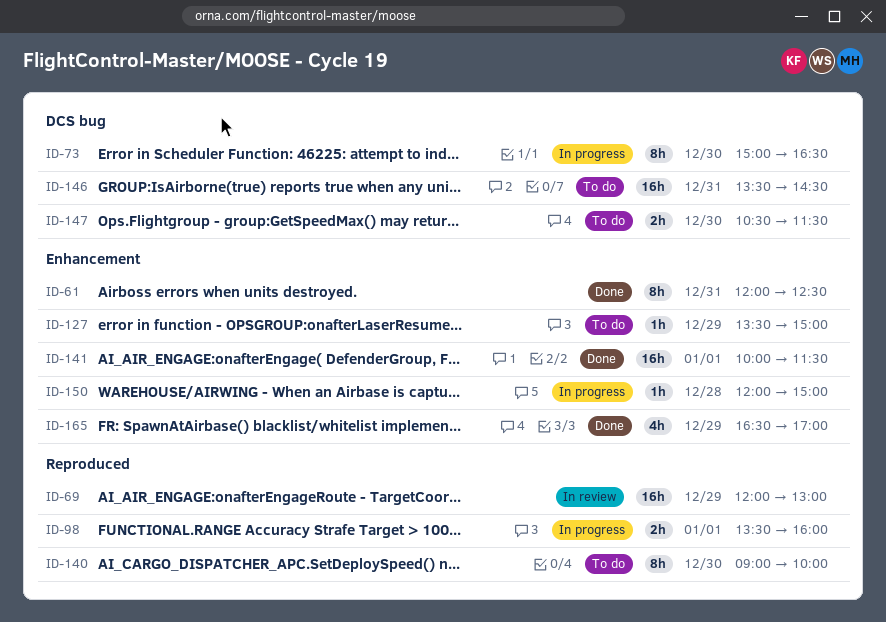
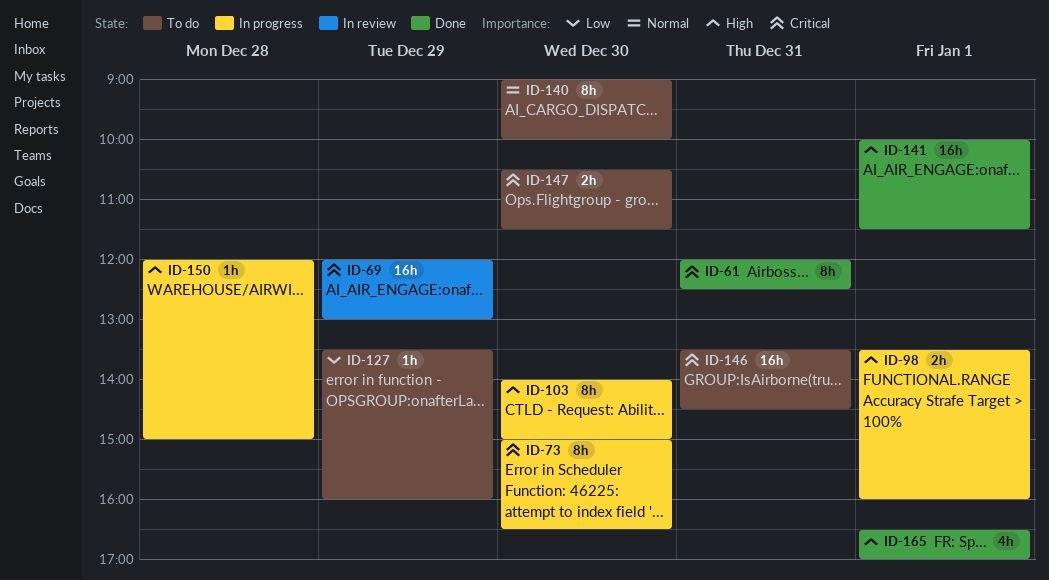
ID-103: none -> present
ID-127, ends: 15:00 -> 16:00
ID-165, day: Dec 29 -> Jan 1

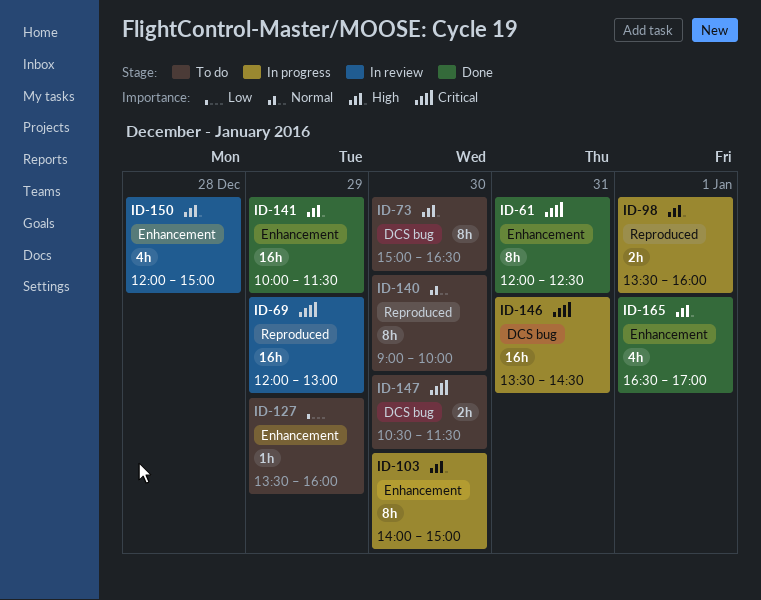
ID-73, status: In progress -> To do
ID-73, priority: Critical -> High
ID-141, day: Jan 1 -> Dec 29
ID-146, status: To do -> In progress
ID-150, status: In progress -> In review
ID-150, estimate: 1h -> 4h

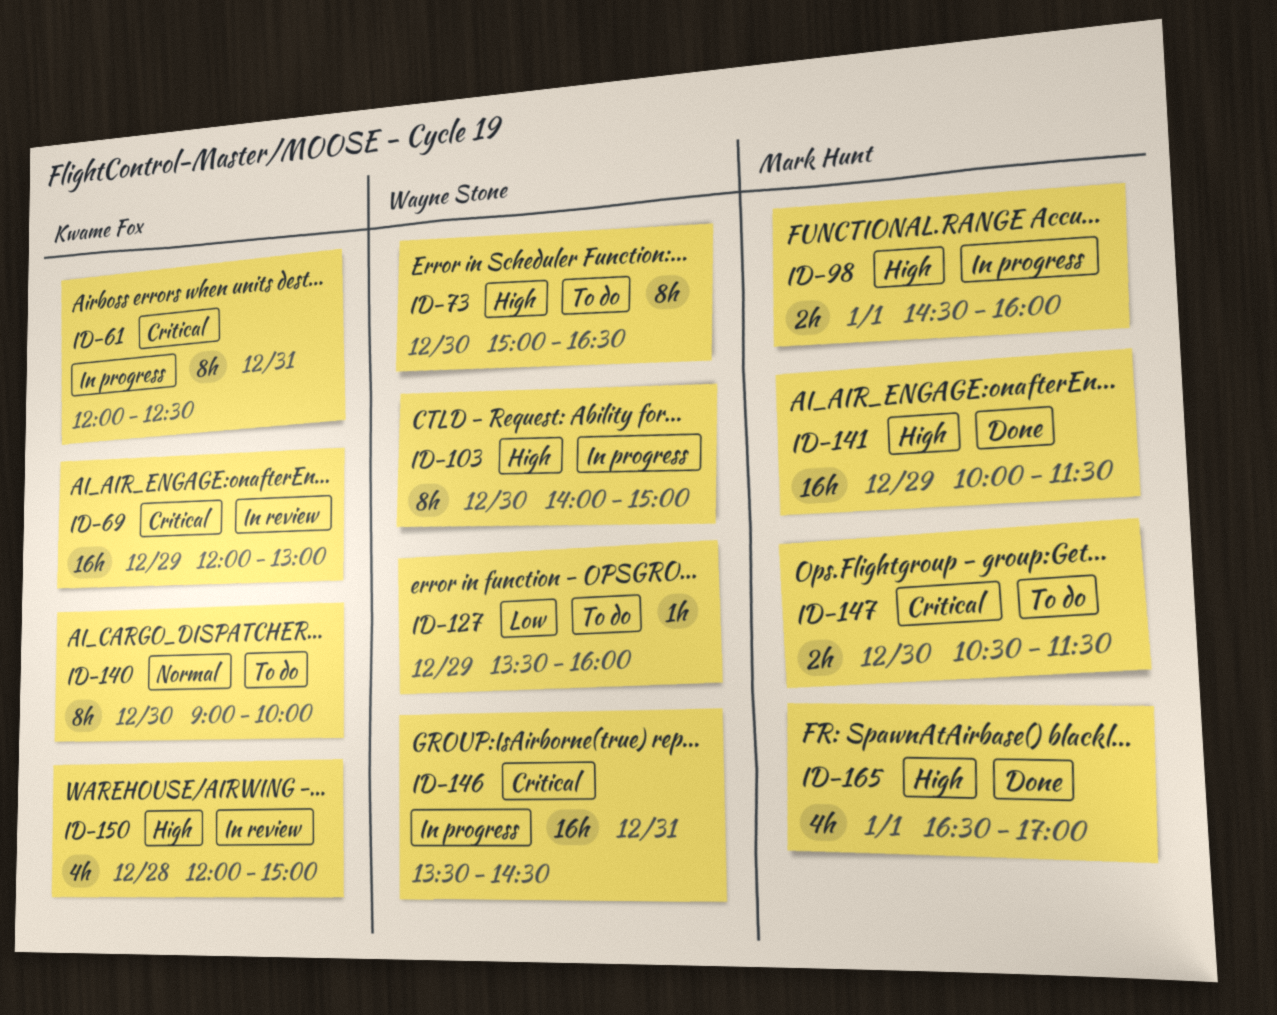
ID-61, status: Done -> In progress
ID-98, begins: 13:30 -> 14:30

